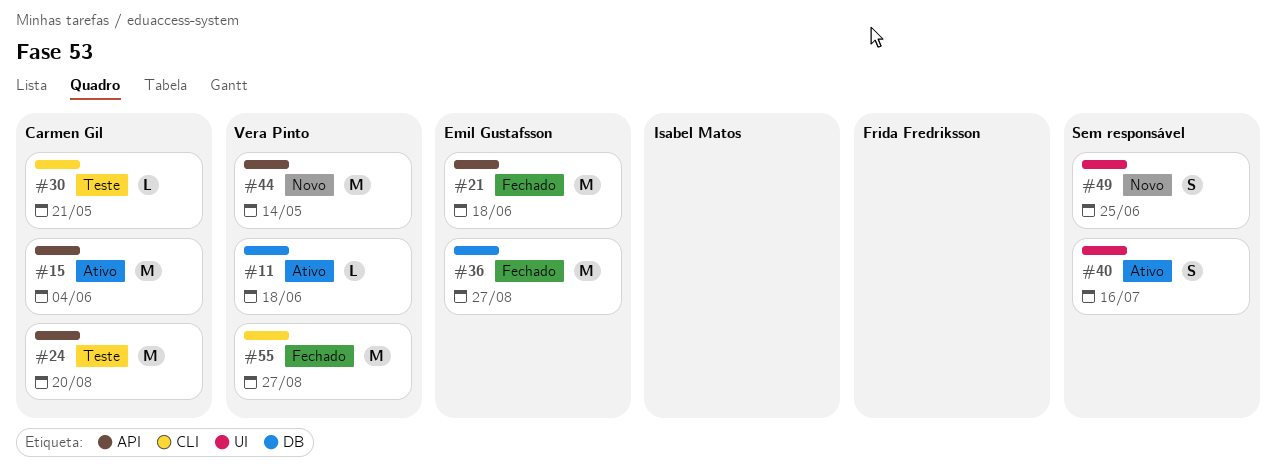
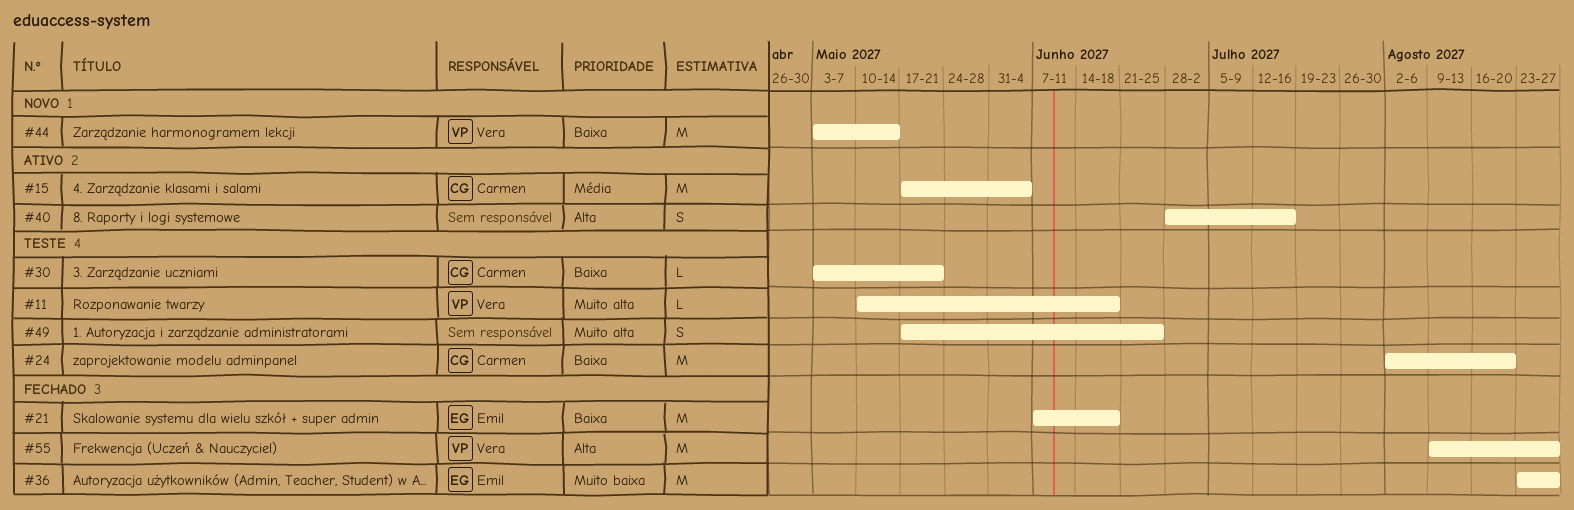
#11, status: Ativo -> Teste
#49, status: Novo -> Teste

